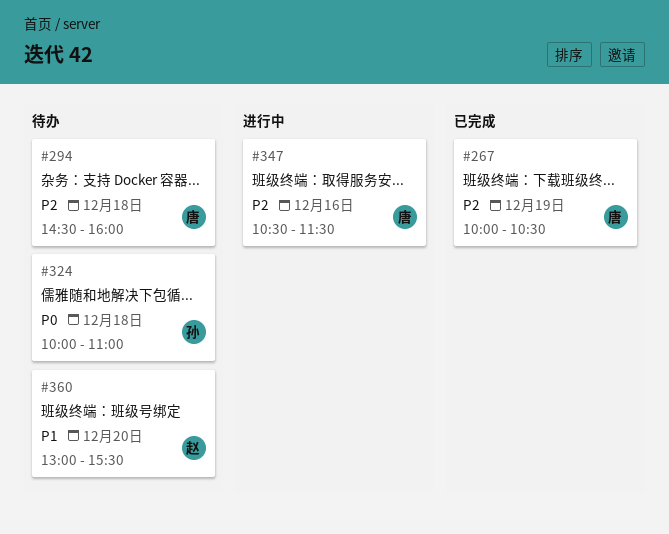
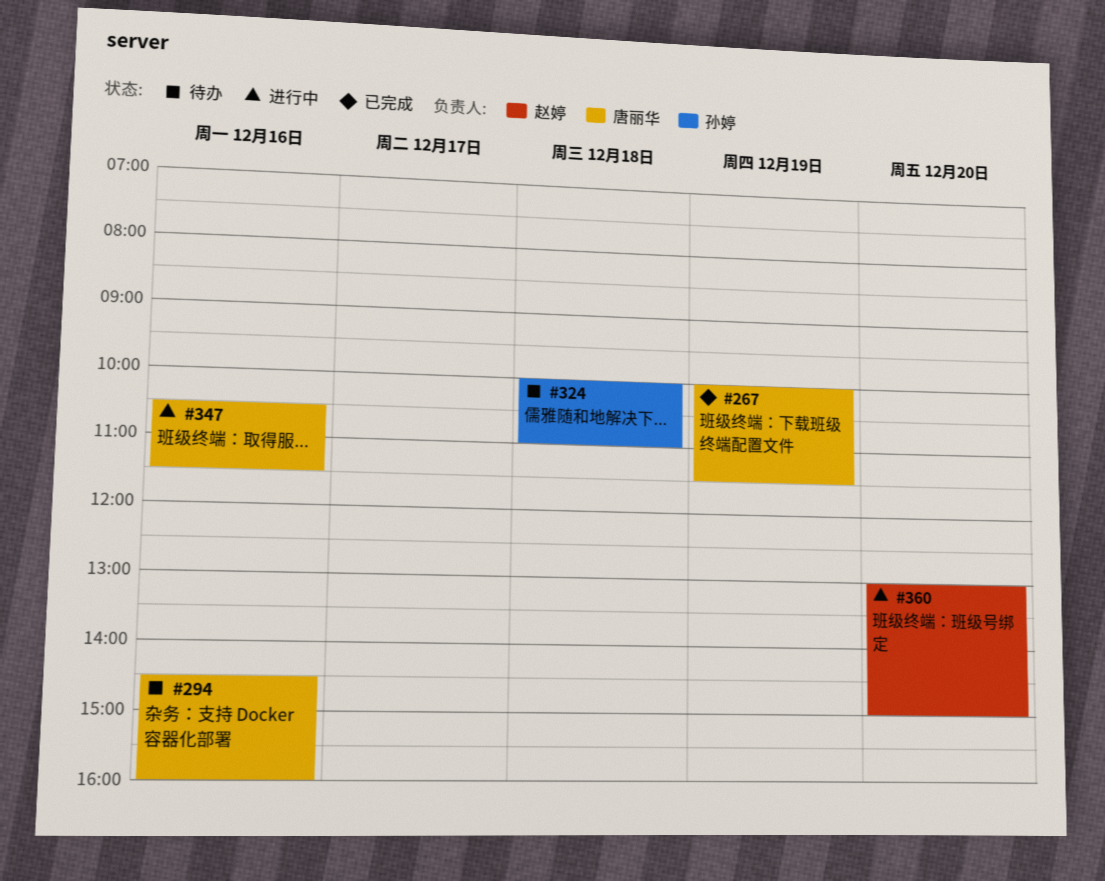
#267, ends: 10:30 -> 11:30
#294, day: Dec 18 -> Dec 16
#360, status: 待办 -> 进行中
#360, ends: 15:30 -> 15:00

